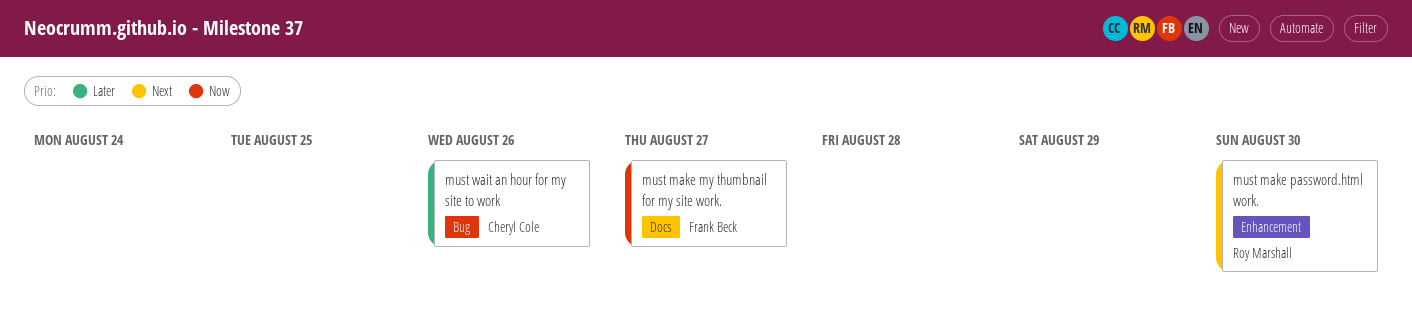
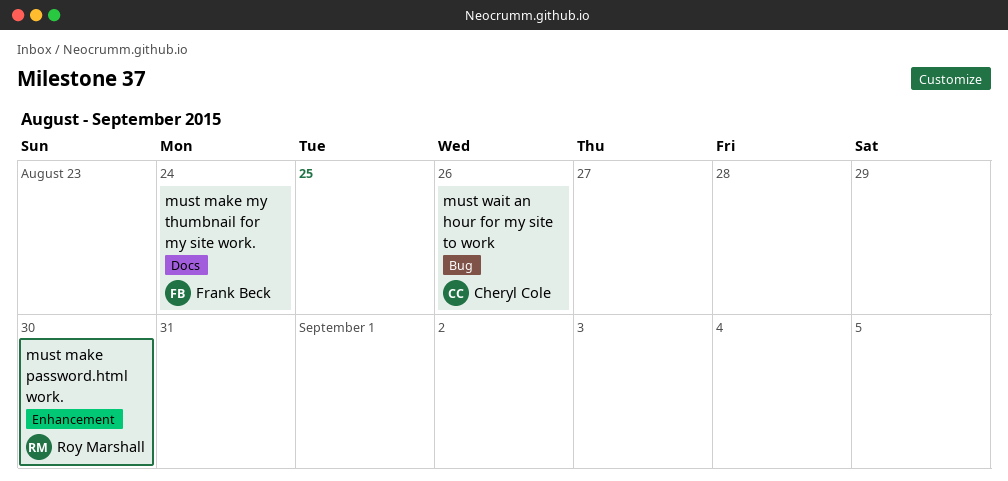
must make my thumbnail for my site work., due: Aug 27 -> Aug 24

